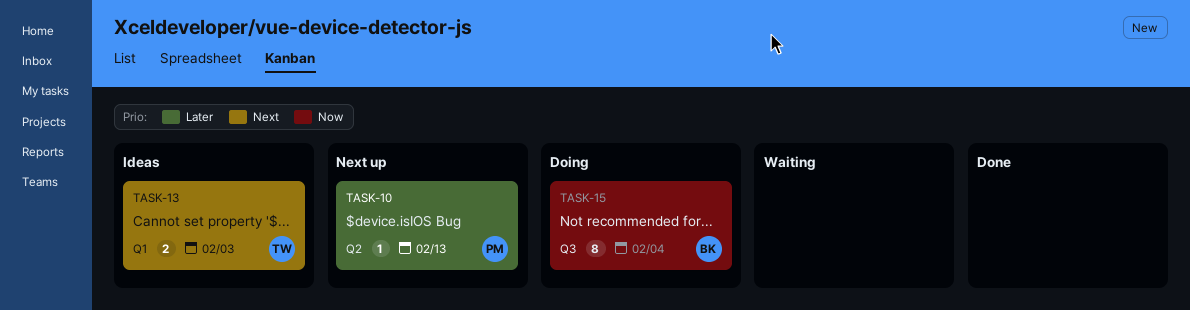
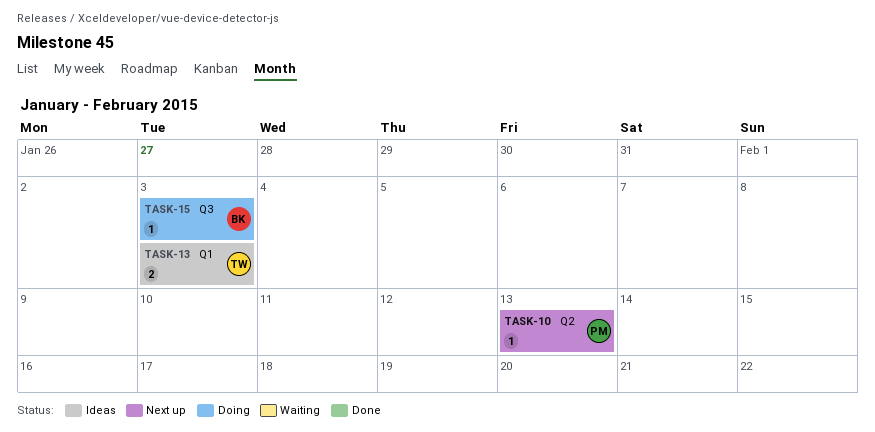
TASK-15, estimate: 8 -> 1
TASK-15, due: Feb 4 -> Feb 3

